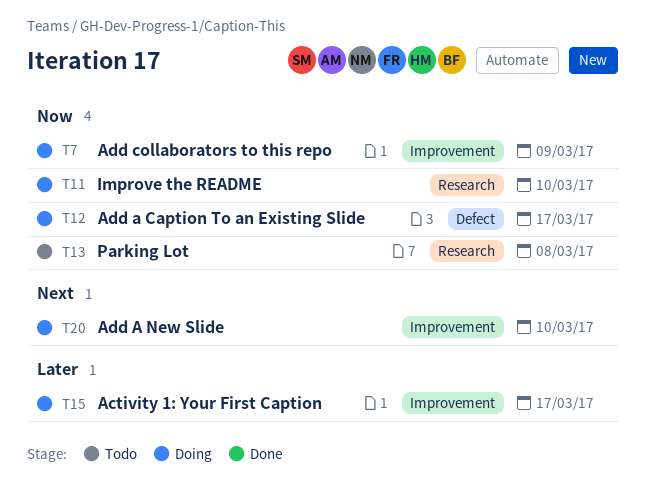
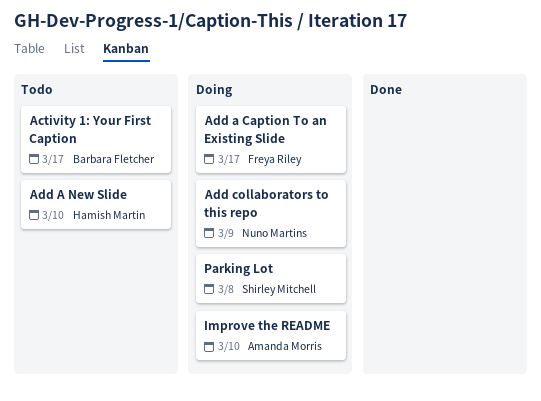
Activity 1: Your First Caption, status: Doing -> Todo
Add A New Slide, status: Doing -> Todo
Parking Lot, status: Todo -> Doing

